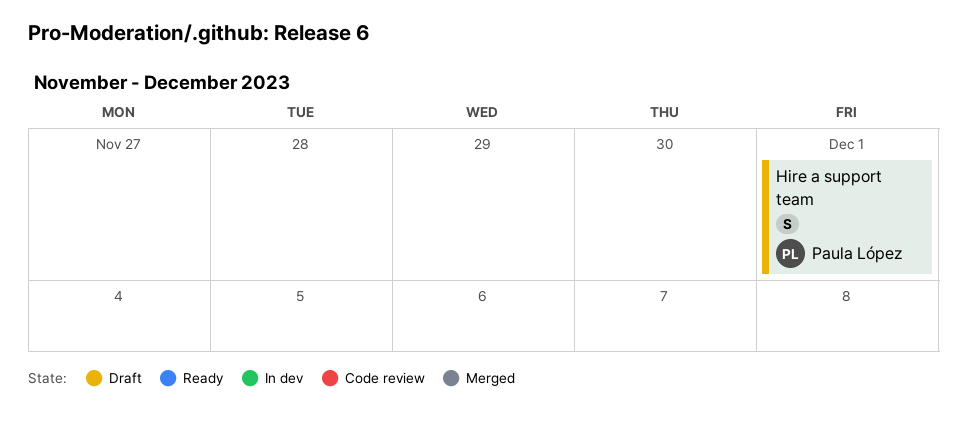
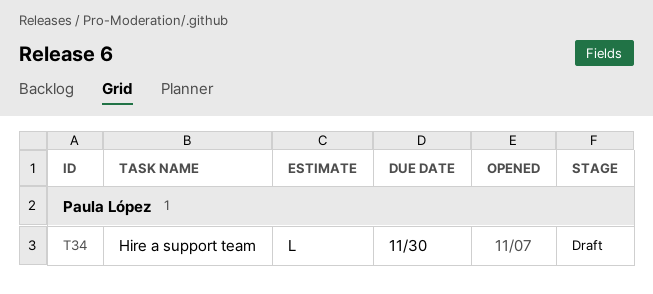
Hire a support team, estimate: S -> L
Hire a support team, due: Dec 1 -> Nov 30

